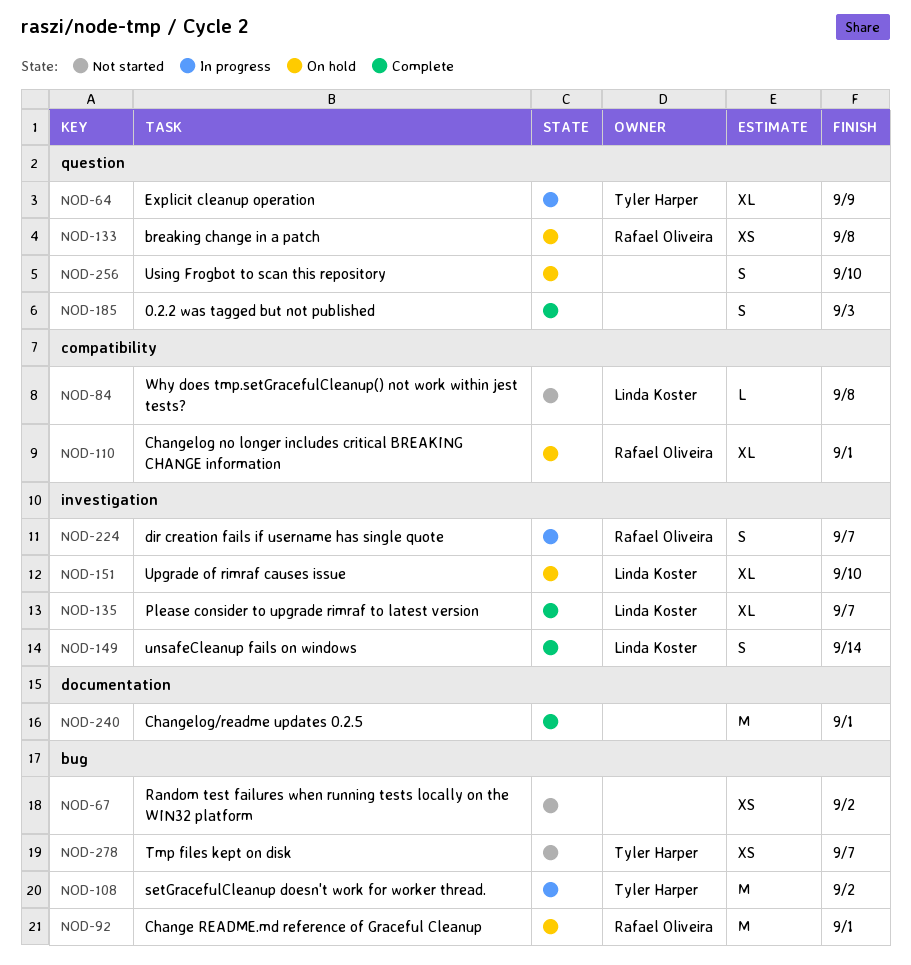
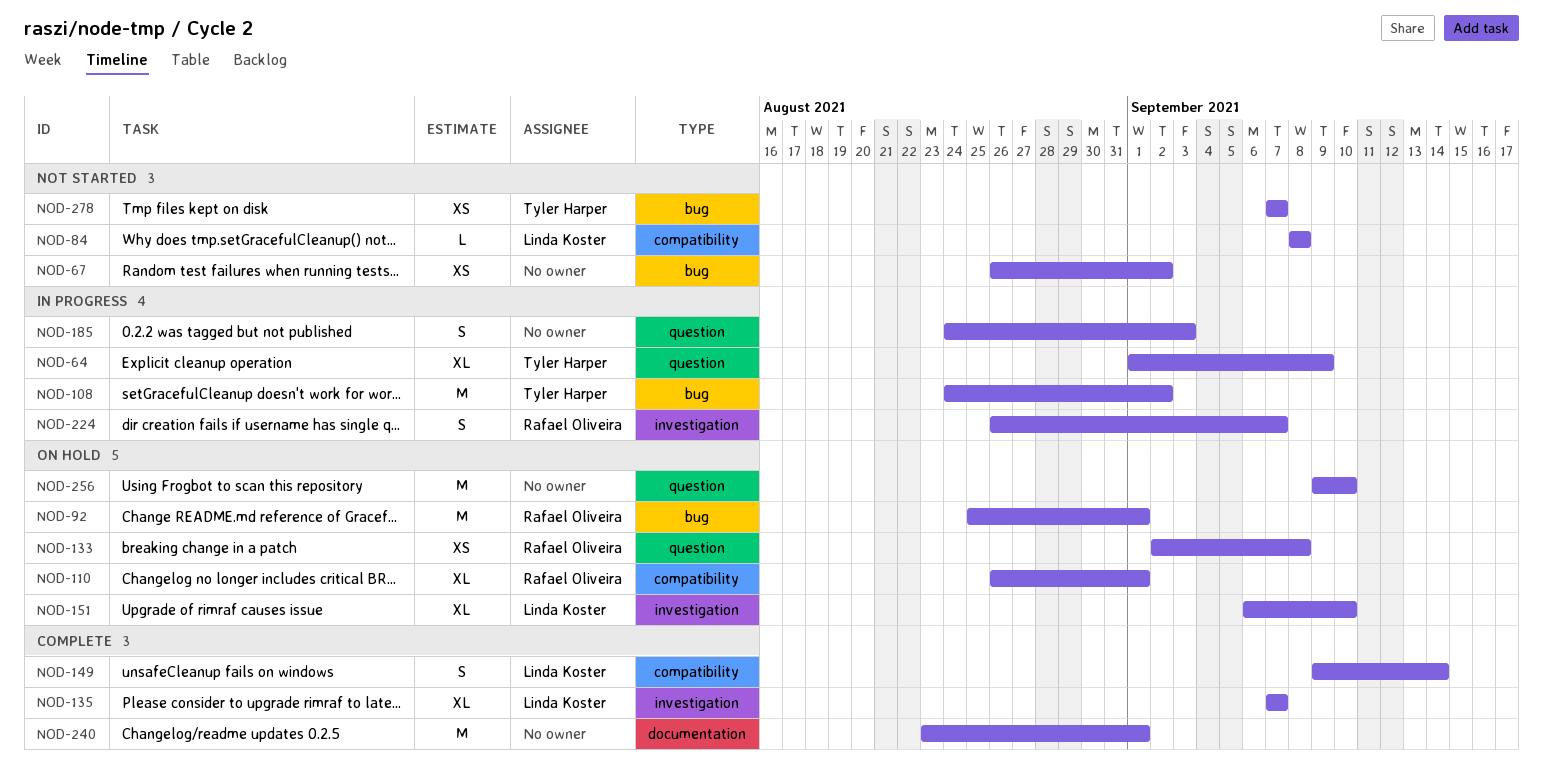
NOD-149, label: investigation -> compatibility
NOD-185, status: Complete -> In progress
NOD-256, estimate: S -> M

